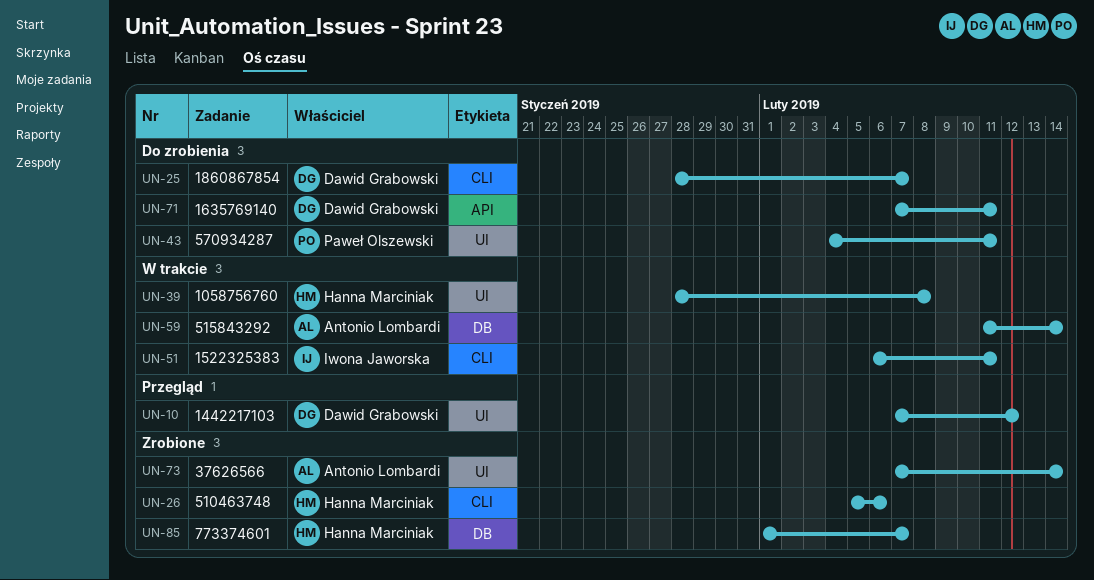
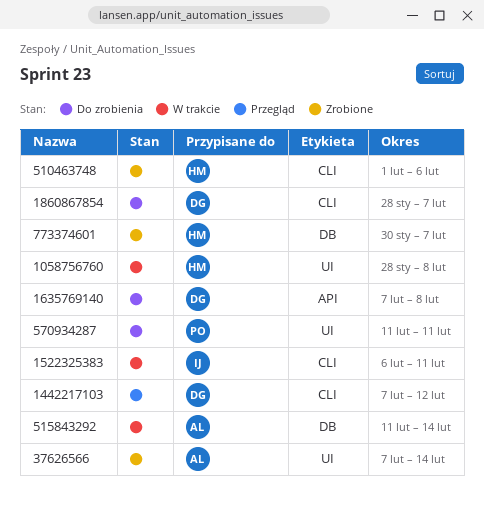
1442217103, label: UI -> CLI
1635769140, due: Feb 11 -> Feb 8
510463748, start: Feb 5 -> Feb 1
570934287, start: Feb 4 -> Feb 11
773374601, start: Feb 1 -> Jan 30

